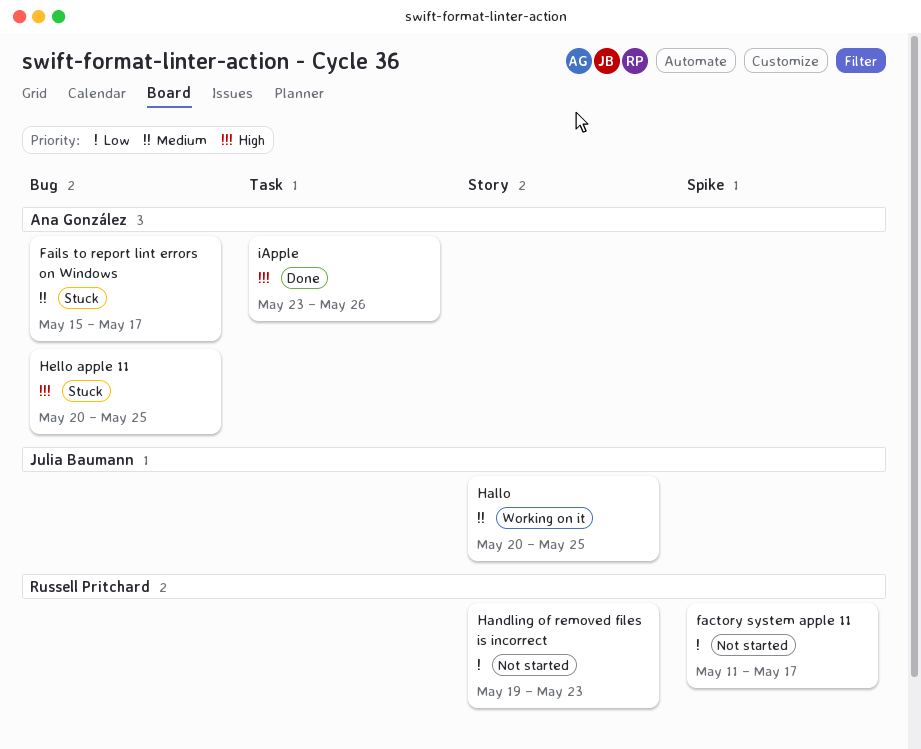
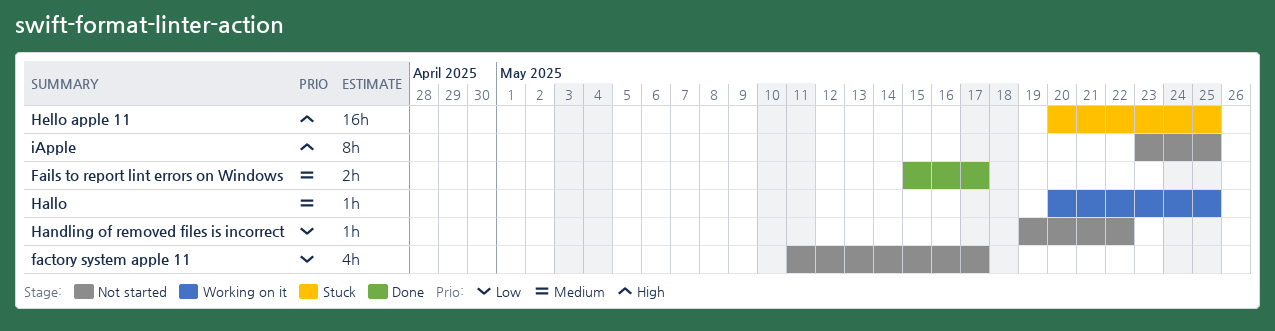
Fails to report lint errors on Windows, status: Stuck -> Done
Handling of removed files is incorrect, due: May 23 -> May 22
iApple, status: Done -> Not started
iApple, due: May 26 -> May 25

